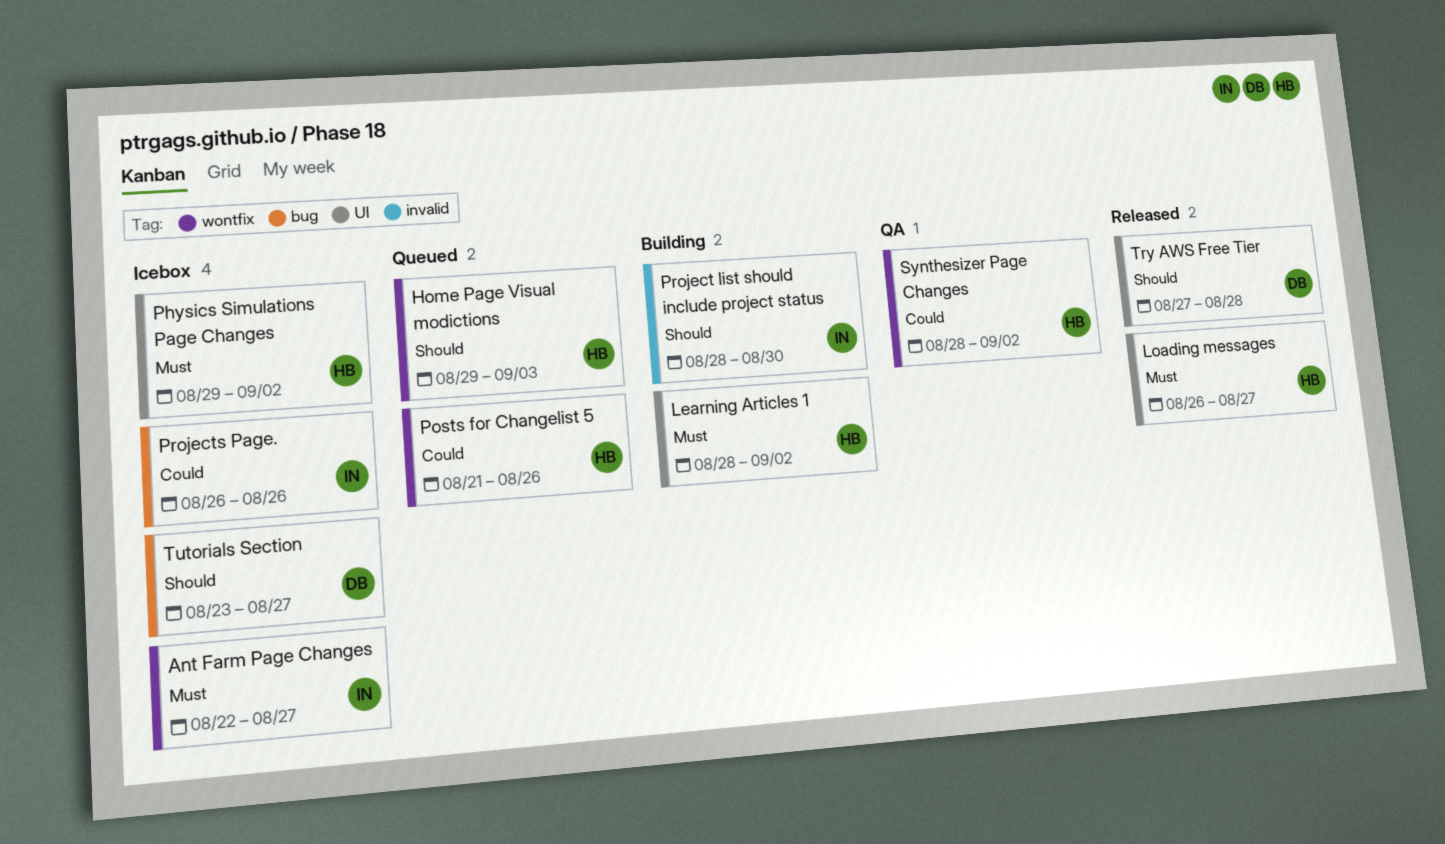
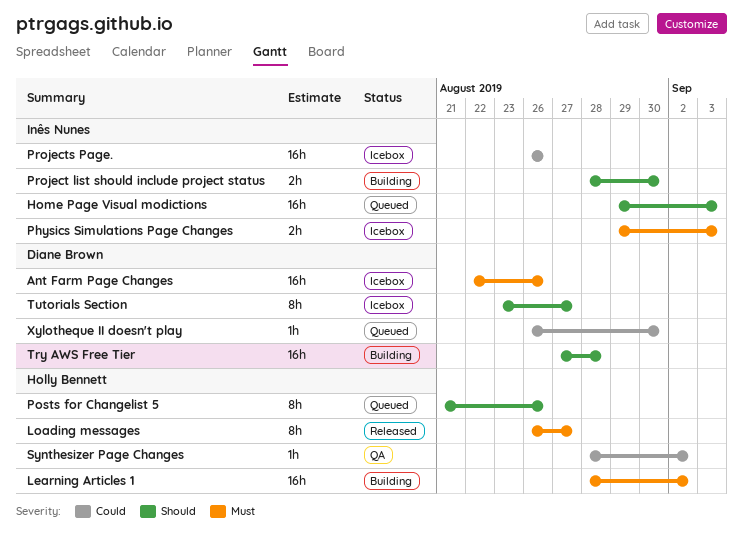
Ant Farm Page Changes, owner: Inês Nunes -> Diane Brown
Ant Farm Page Changes, due: Aug 27 -> Aug 26
Home Page Visual modictions, owner: Holly Bennett -> Inês Nunes
Physics Simulations Page Changes, owner: Holly Bennett -> Inês Nunes
Physics Simulations Page Changes, due: Sep 2 -> Sep 3
Posts for Changelist 5, priority: Could -> Should
Try AWS Free Tier, status: Released -> Building
Xylotheque II doesn't play: none -> present

